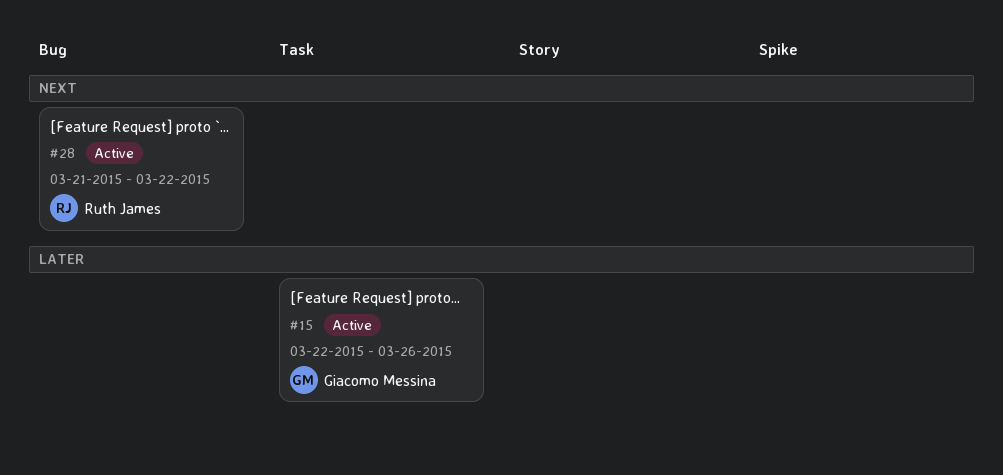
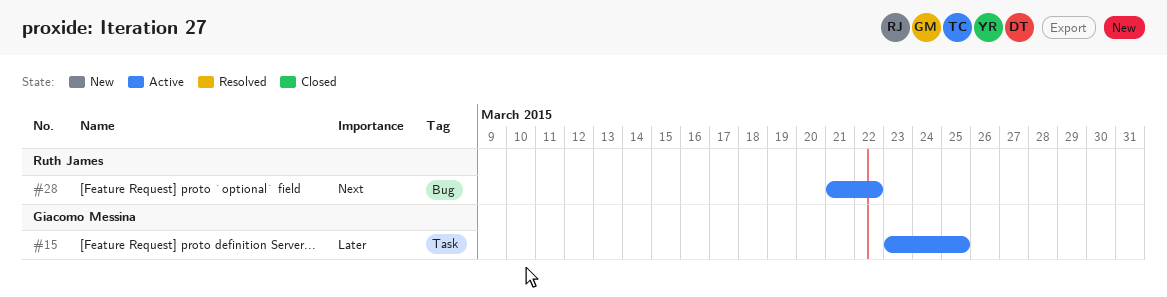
#15, start: Mar 22 -> Mar 23
#15, due: Mar 26 -> Mar 25

